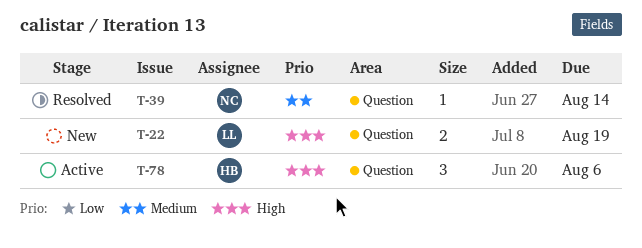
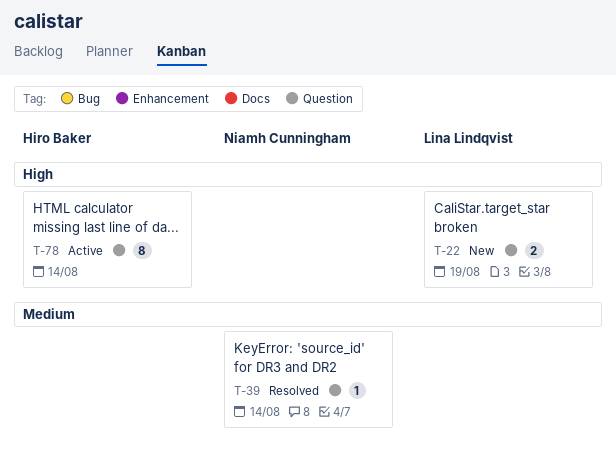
T-78, estimate: 3 -> 8
T-78, due: Aug 6 -> Aug 14

